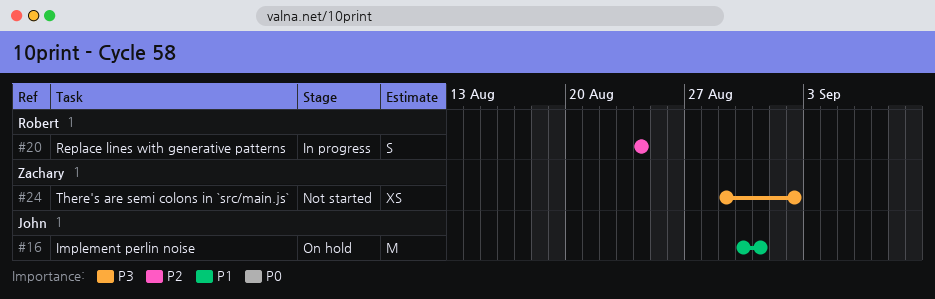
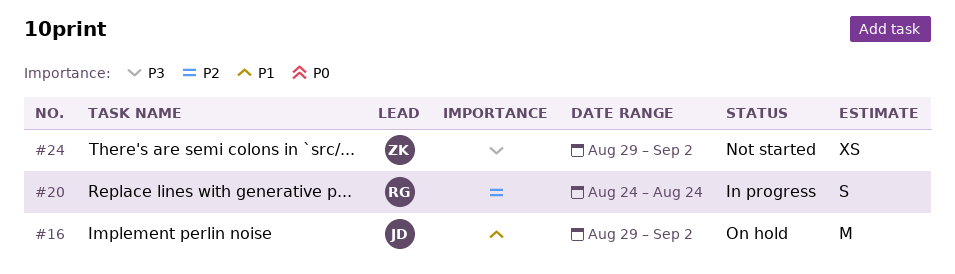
#16, start: Aug 30 -> Aug 29
#16, due: Aug 31 -> Sep 2

